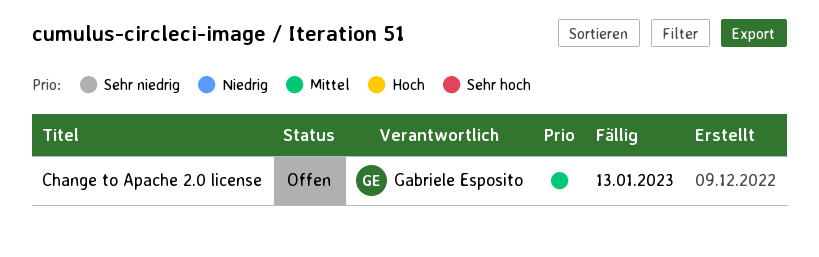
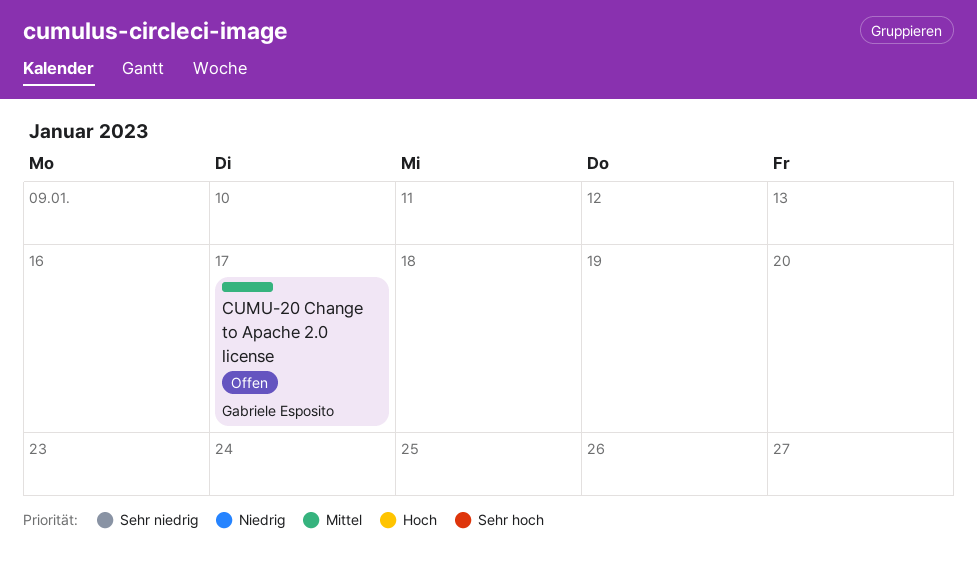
Change to Apache 2.0 license, due: Jan 13 -> Jan 17

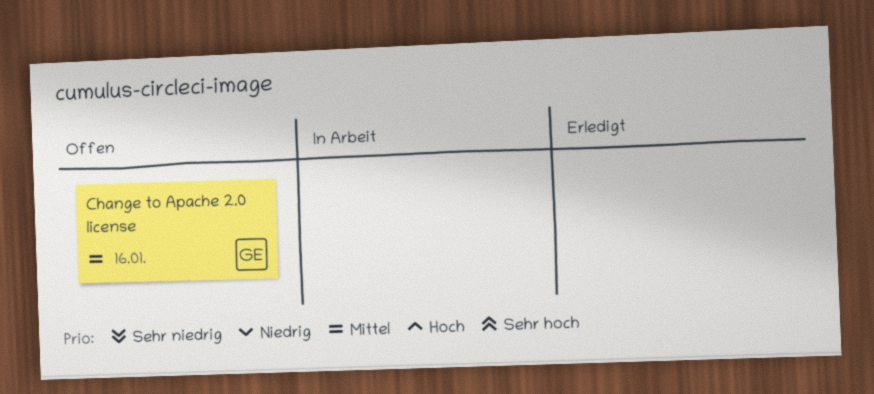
Change to Apache 2.0 license, due: Jan 17 -> Jan 16

